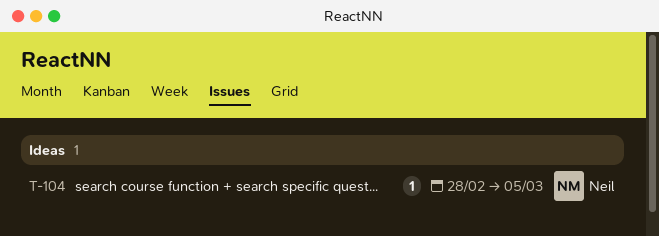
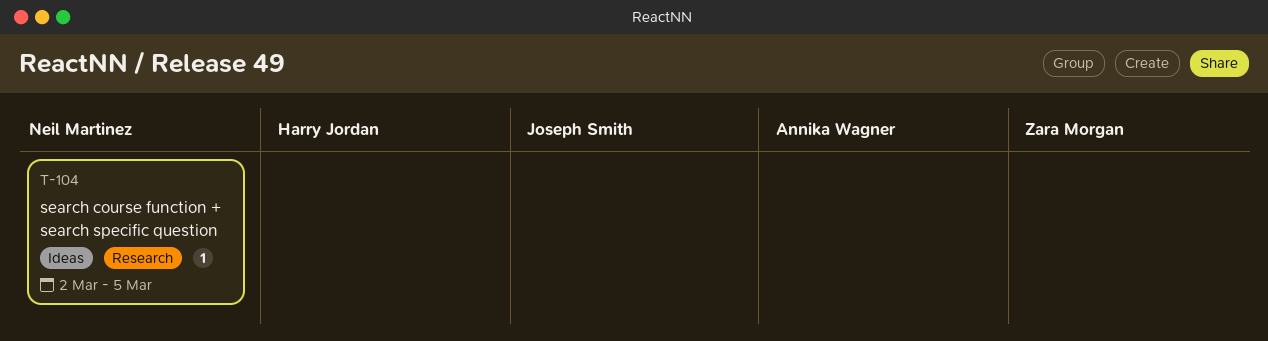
T-104, start: Feb 28 -> Mar 2

